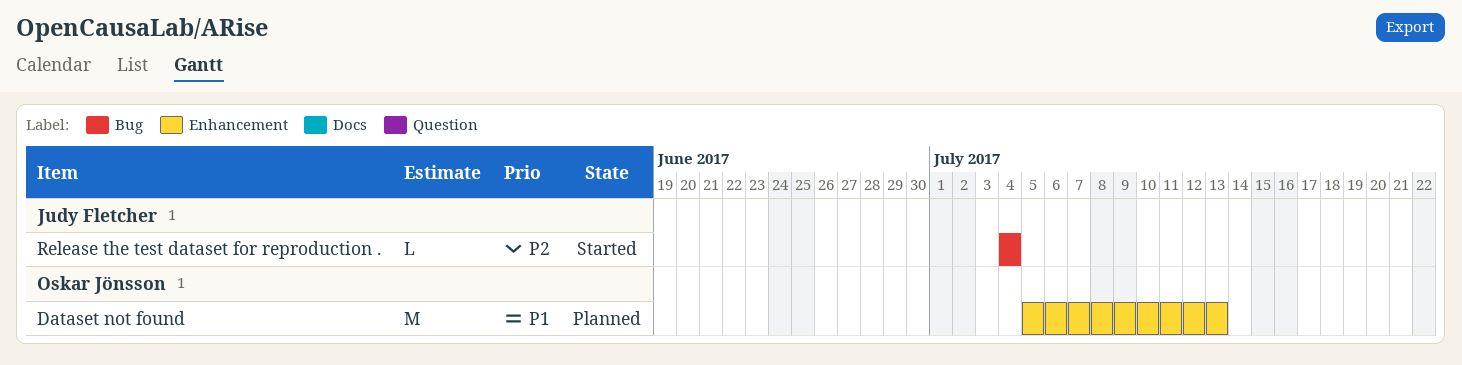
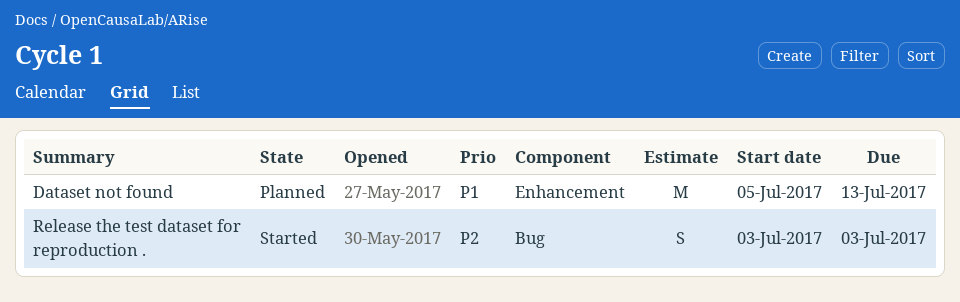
Release the test dataset for reproduction ., estimate: L -> S
Release the test dataset for reproduction ., start: Jul 4 -> Jul 3
Release the test dataset for reproduction ., due: Jul 4 -> Jul 3

